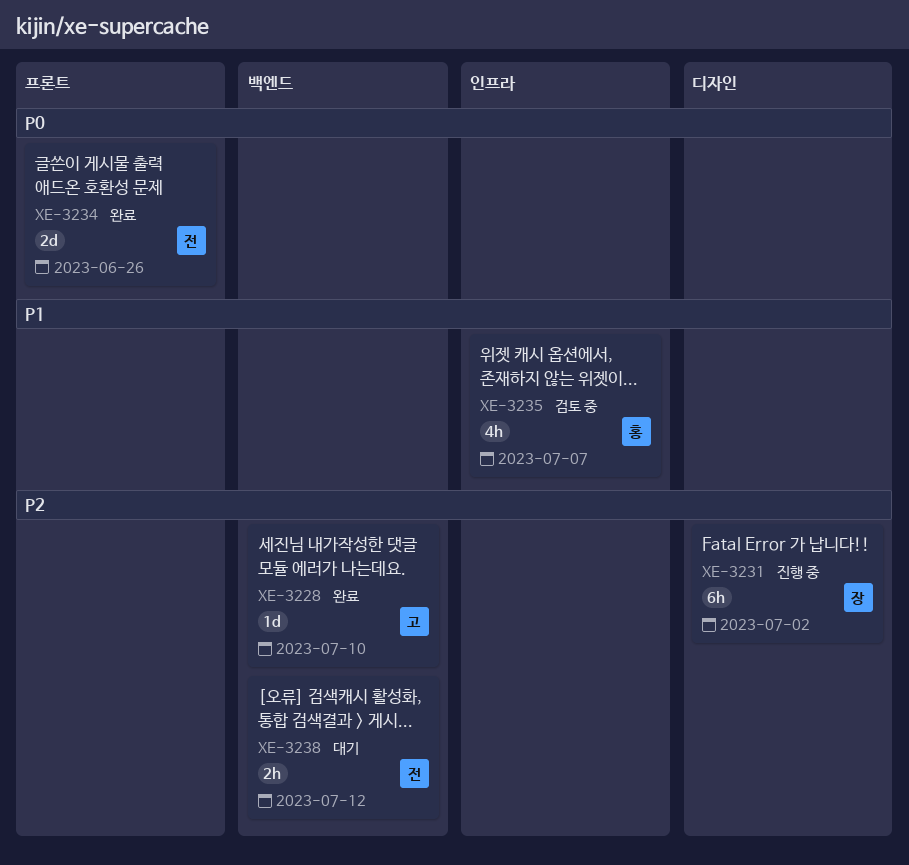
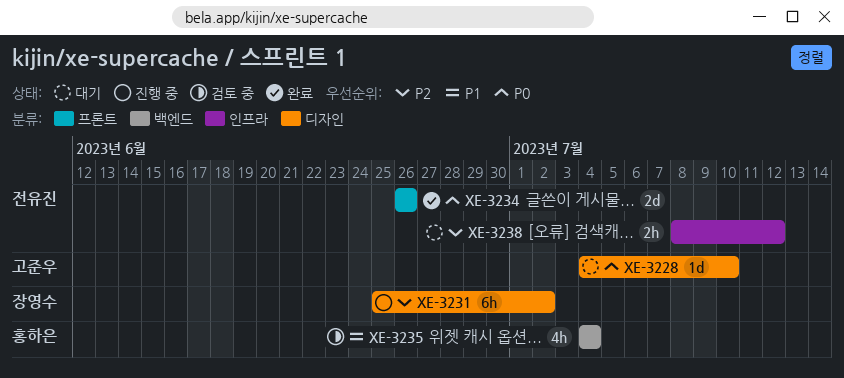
XE-3228, status: 완료 -> 대기
XE-3228, priority: P2 -> P0
XE-3228, label: 백엔드 -> 디자인
XE-3235, label: 인프라 -> 백엔드
XE-3235, due: Jul 7 -> Jul 4
XE-3238, label: 백엔드 -> 인프라

